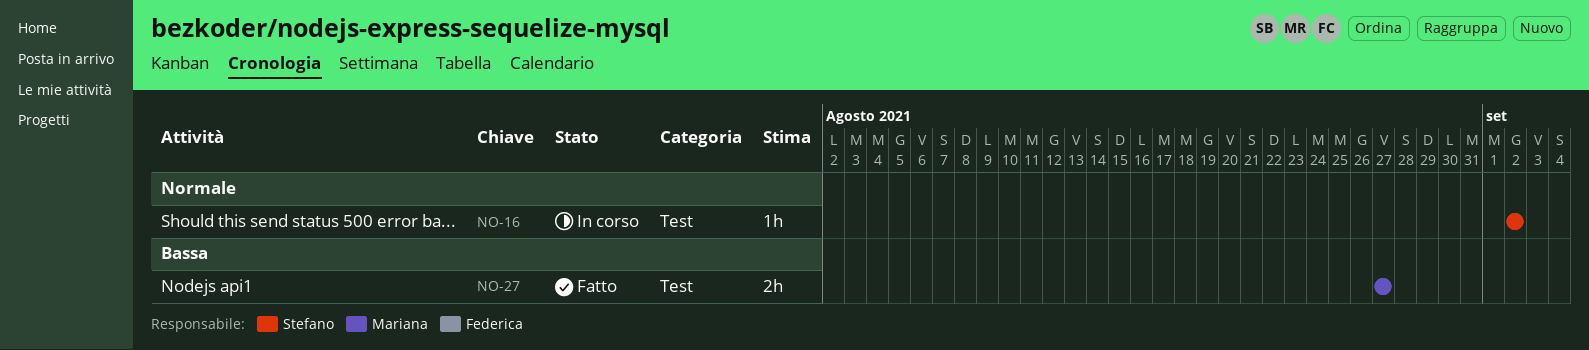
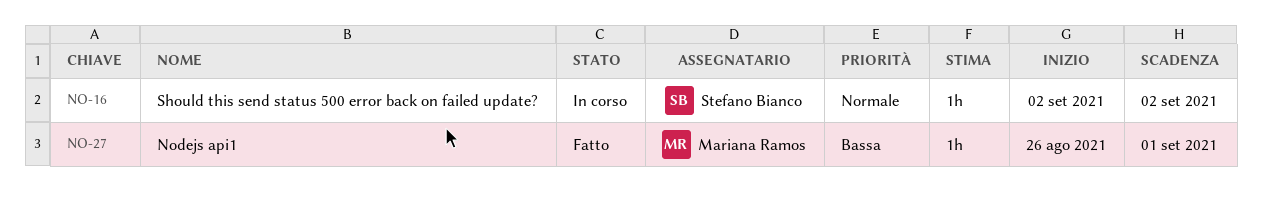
NO-27, estimate: 2h -> 1h
NO-27, start: Aug 27 -> Aug 26
NO-27, due: Aug 27 -> Sep 1

